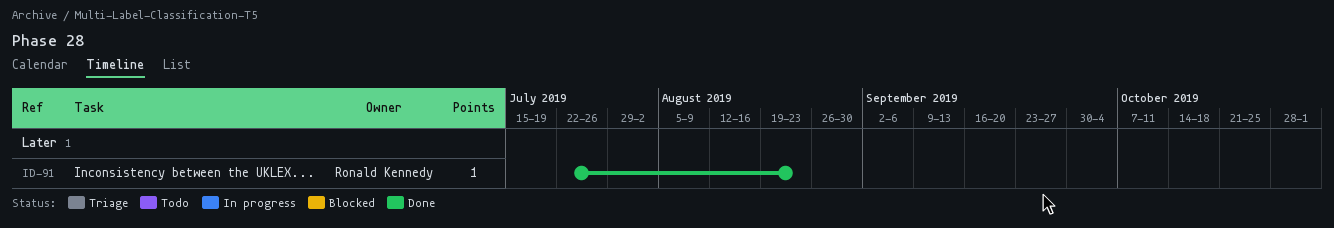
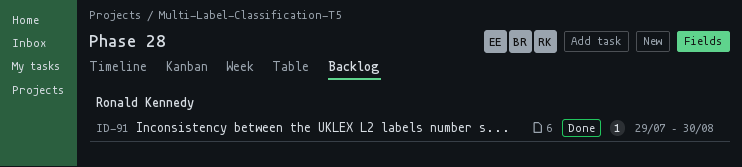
ID-91, start: Jul 22 -> Jul 29
ID-91, due: Aug 23 -> Aug 30

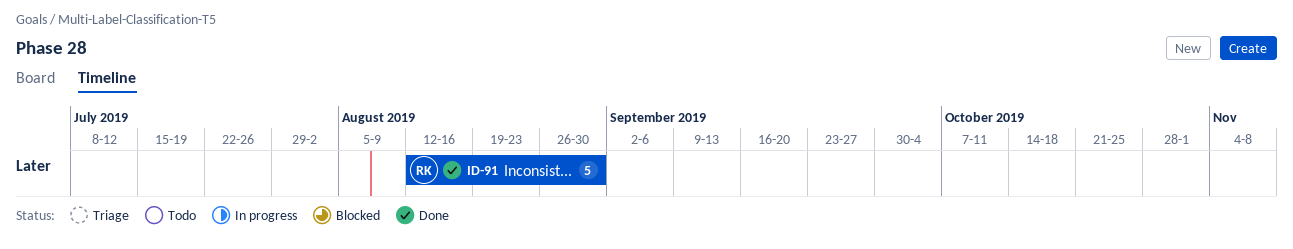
ID-91, estimate: 1 -> 5
ID-91, start: Jul 29 -> Aug 12

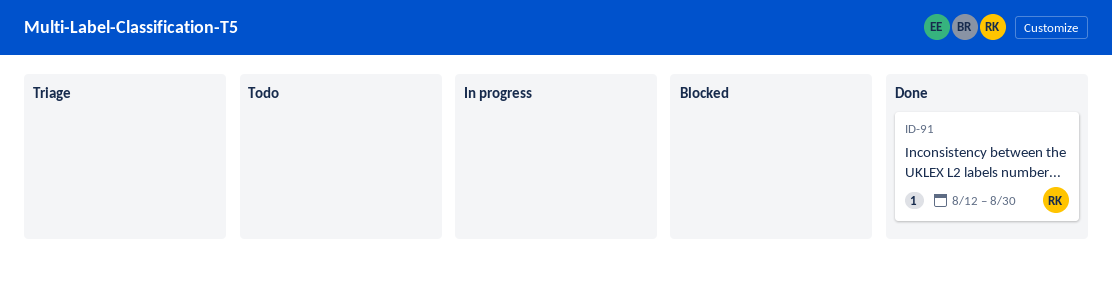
ID-91, estimate: 5 -> 1

